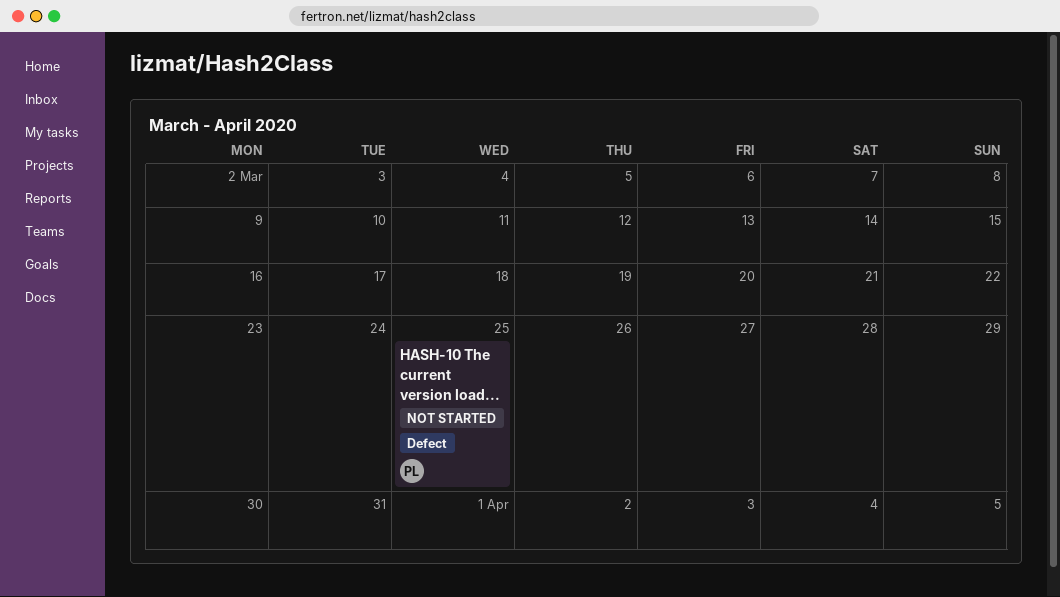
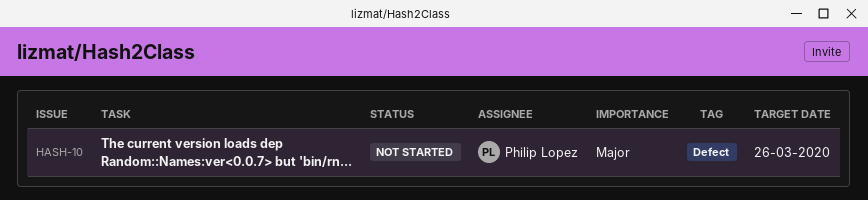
HASH-10, due: Mar 25 -> Mar 26

